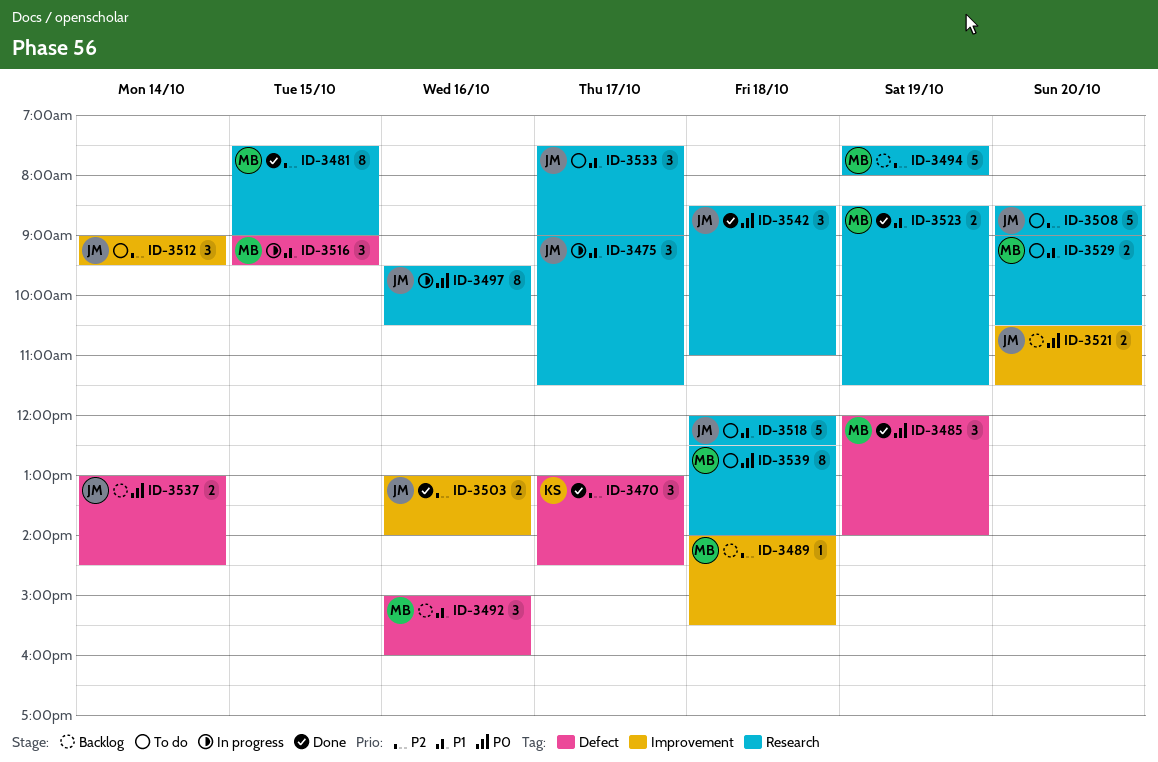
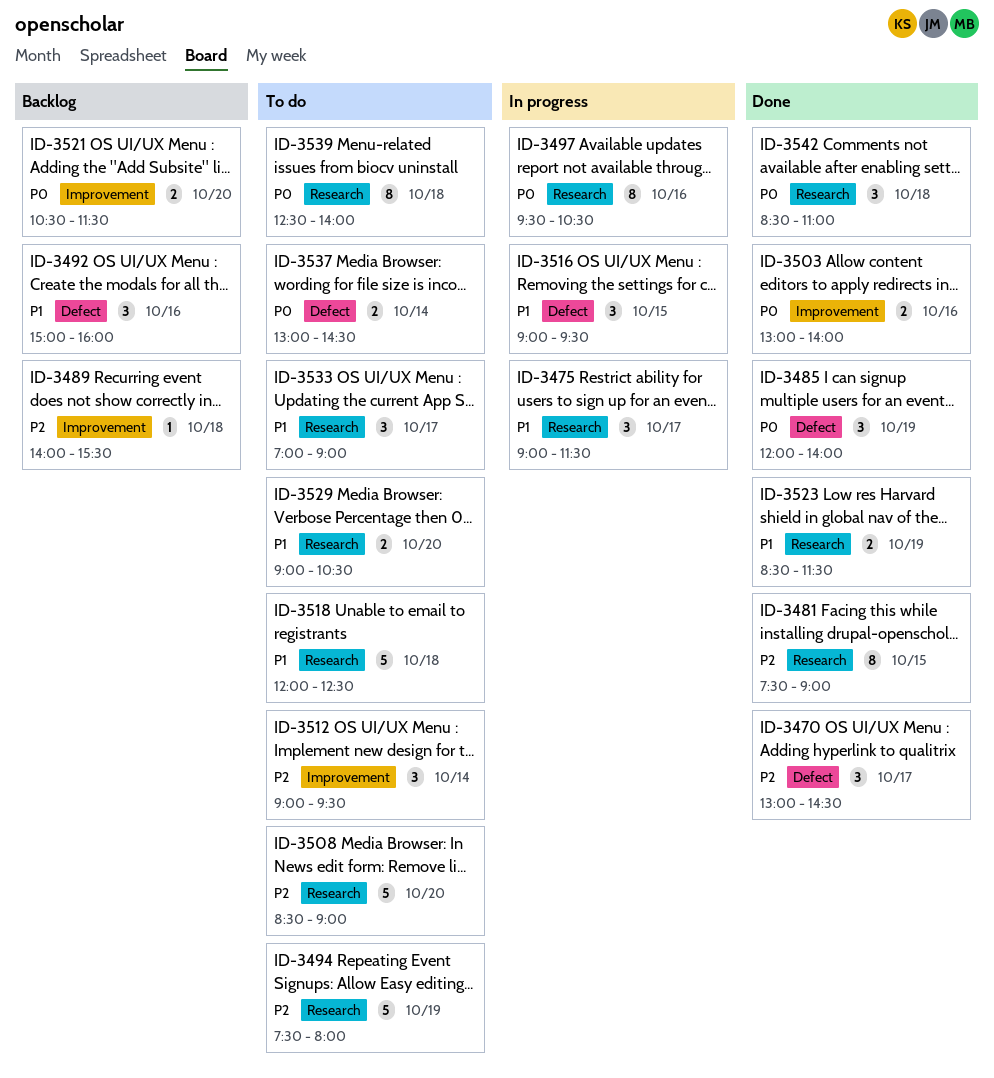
ID-3494, status: Backlog -> To do
ID-3503, priority: P2 -> P0
ID-3533, begins: 07:30 -> 07:00
ID-3537, status: Backlog -> To do

